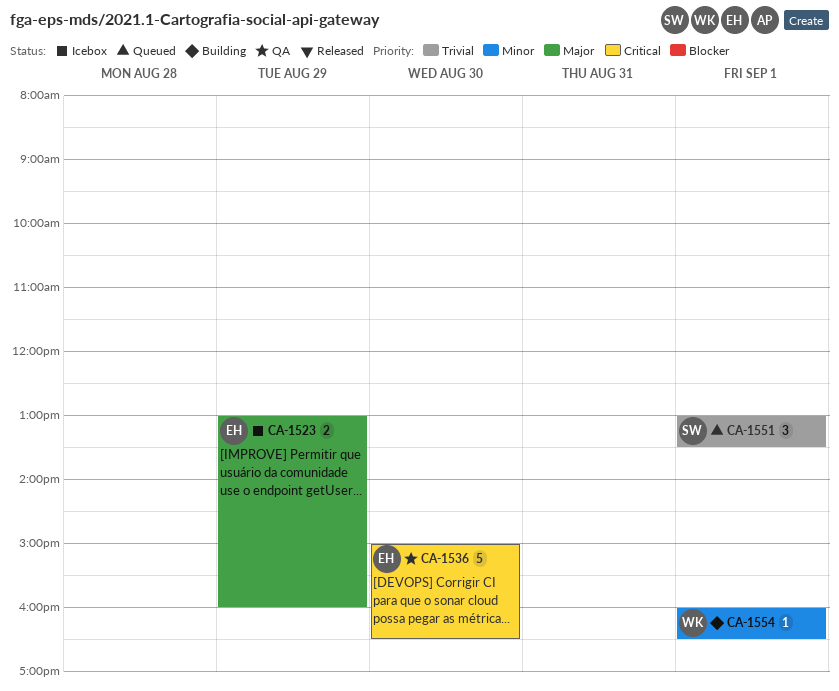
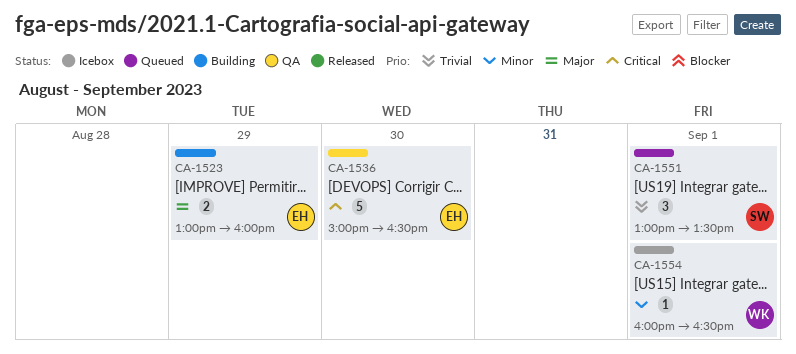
CA-1523, status: Icebox -> Building
CA-1554, status: Building -> Icebox

